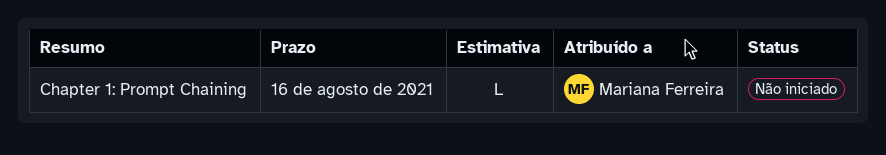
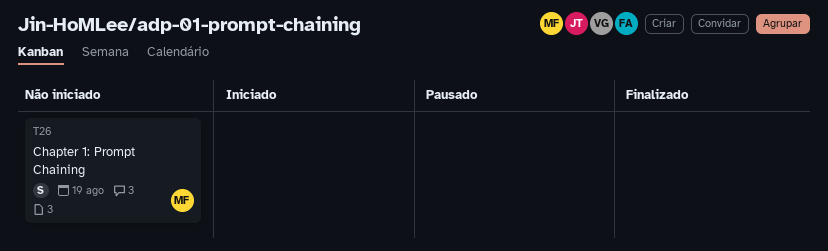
Chapter 1: Prompt Chaining, estimate: L -> S
Chapter 1: Prompt Chaining, due: Aug 16 -> Aug 19

